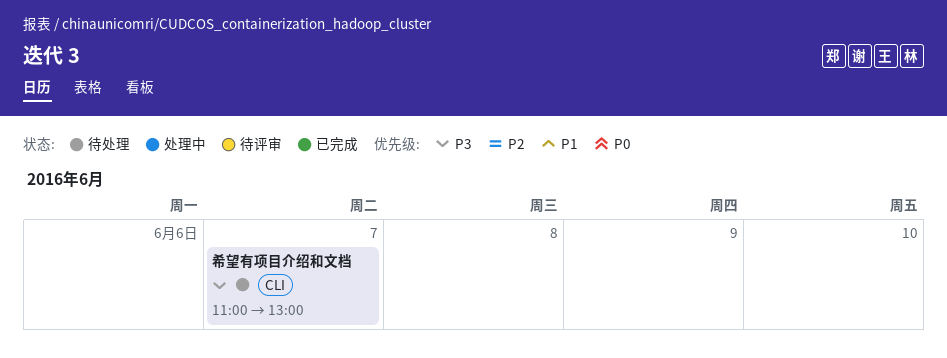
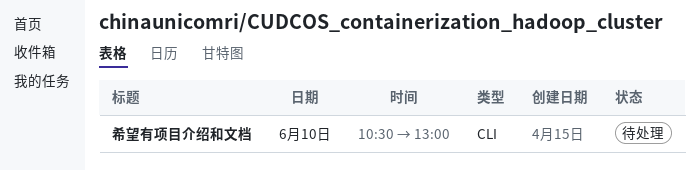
希望有项目介绍和文档, day: Jun 7 -> Jun 10
希望有项目介绍和文档, begins: 11:00 -> 10:30

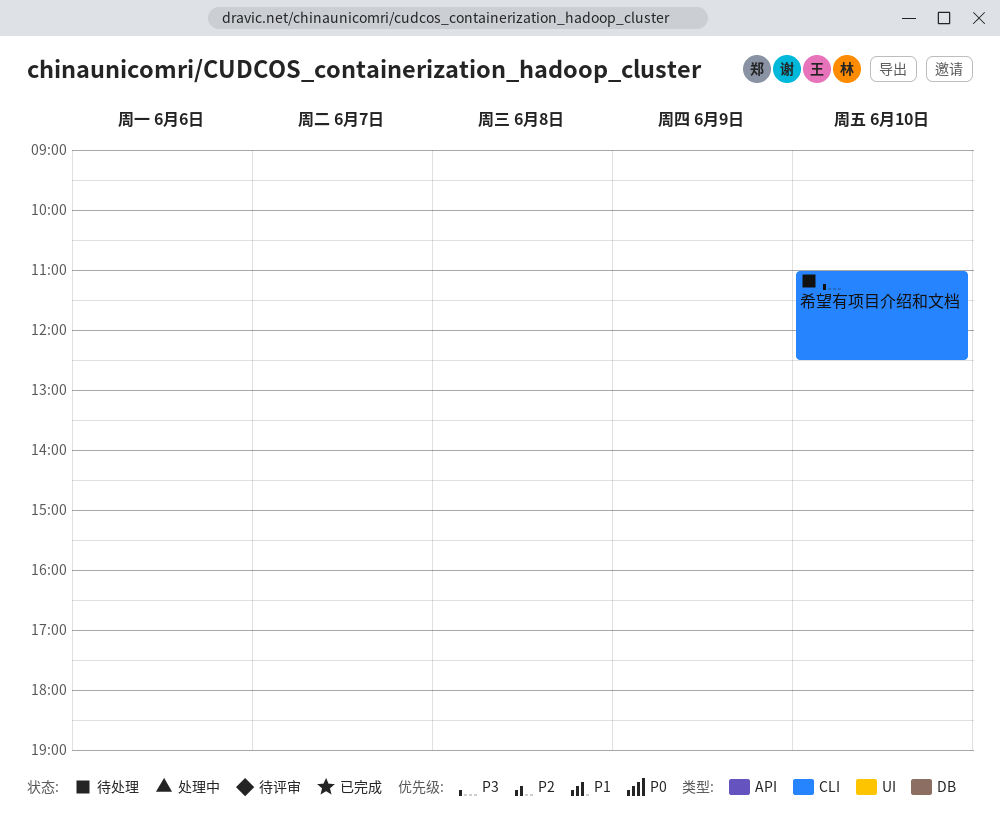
希望有项目介绍和文档, begins: 10:30 -> 11:00
希望有项目介绍和文档, ends: 13:00 -> 12:30

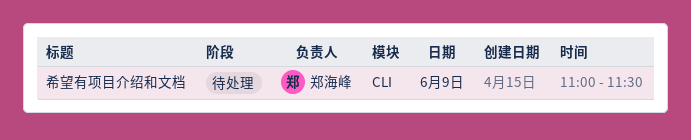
希望有项目介绍和文档, day: Jun 10 -> Jun 9
希望有项目介绍和文档, ends: 12:30 -> 11:30

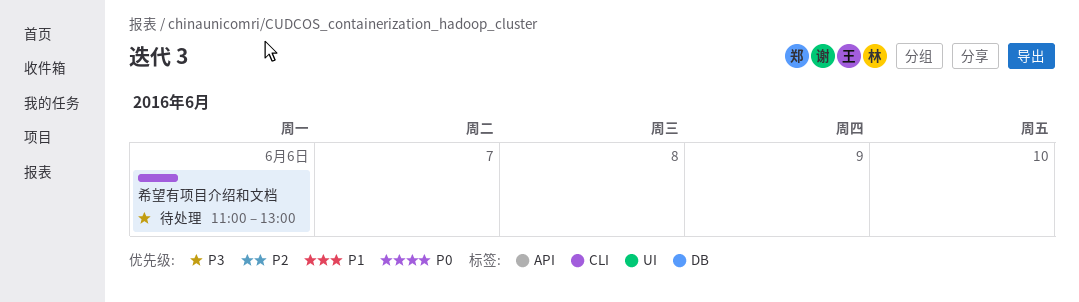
希望有项目介绍和文档, day: Jun 9 -> Jun 6
希望有项目介绍和文档, ends: 11:30 -> 13:00

